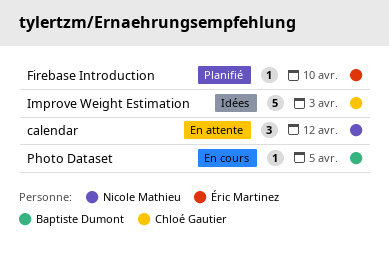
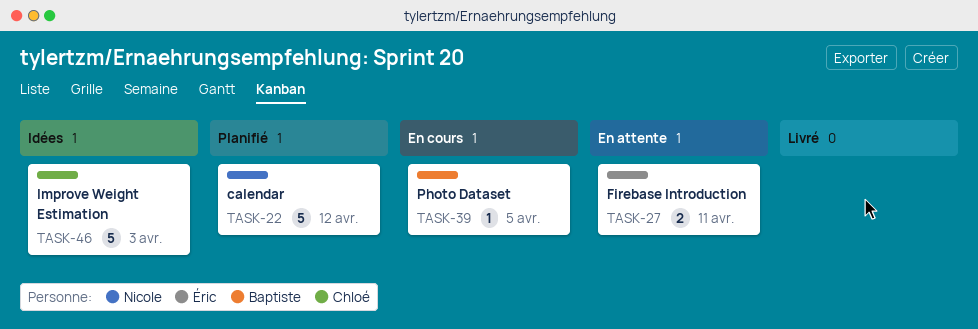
calendar, status: En attente -> Planifié
calendar, estimate: 3 -> 5
Firebase Introduction, status: Planifié -> En attente
Firebase Introduction, estimate: 1 -> 2
Firebase Introduction, due: Apr 10 -> Apr 11

